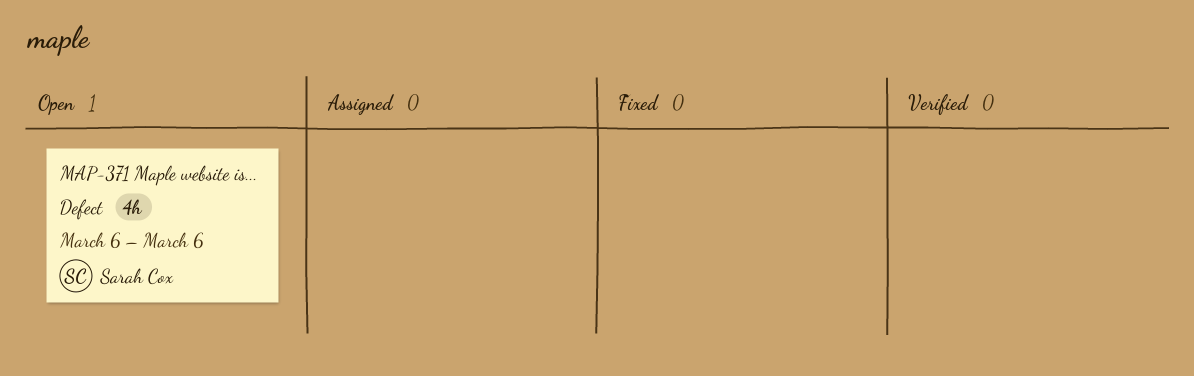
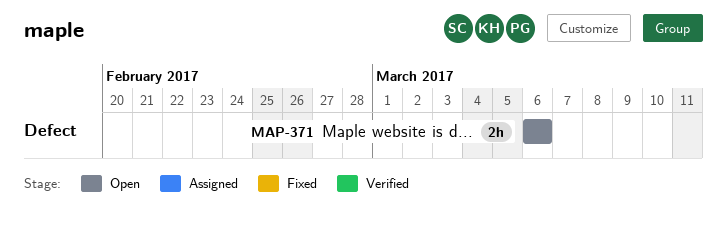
MAP-371, estimate: 4h -> 2h

